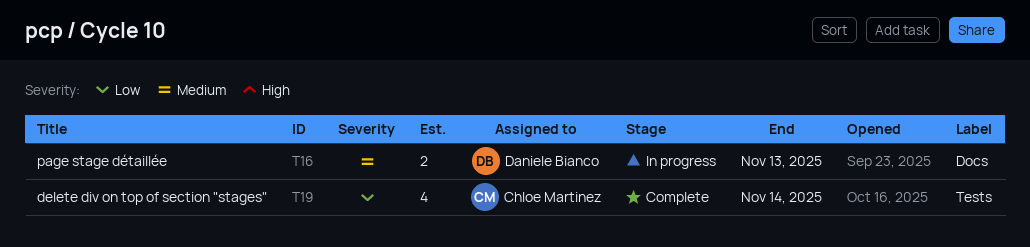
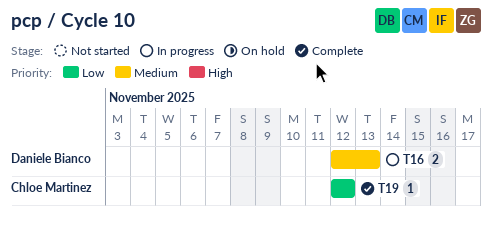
T19, estimate: 4 -> 1
T19, due: Nov 14 -> Nov 12

